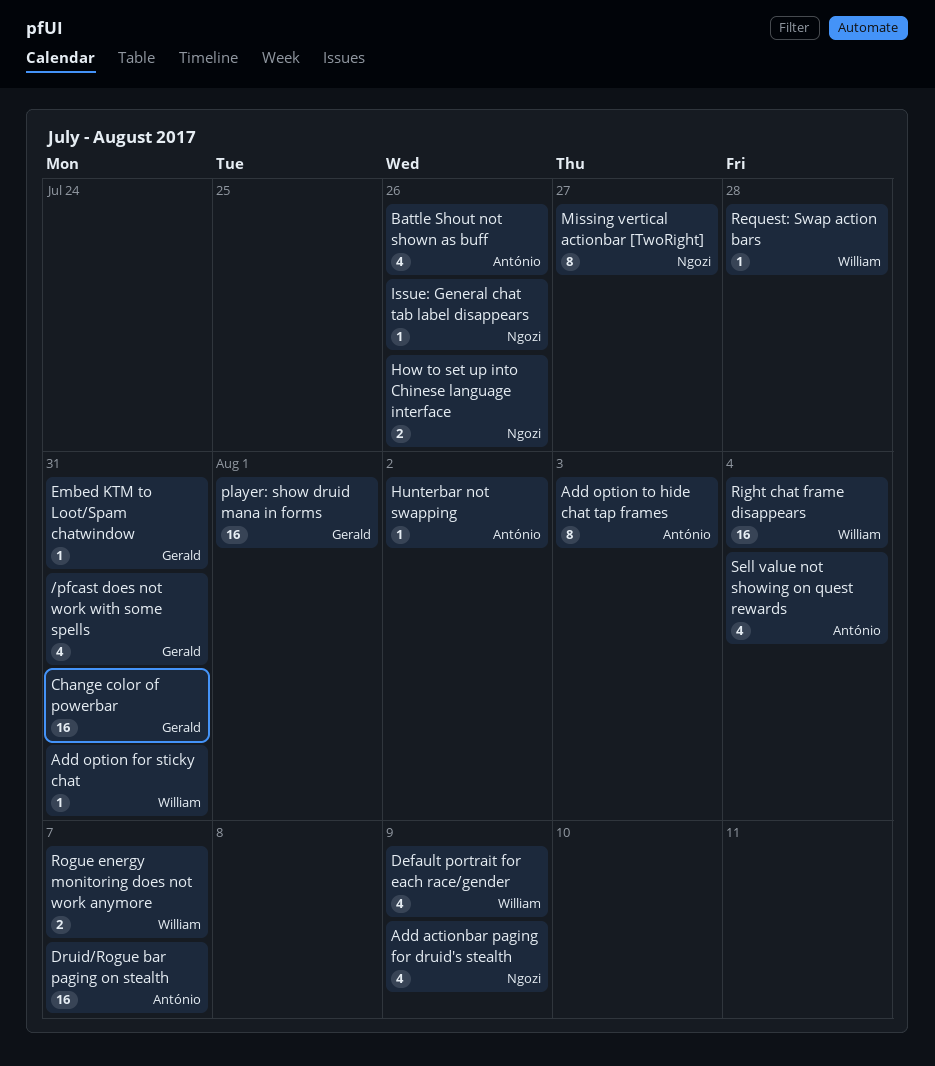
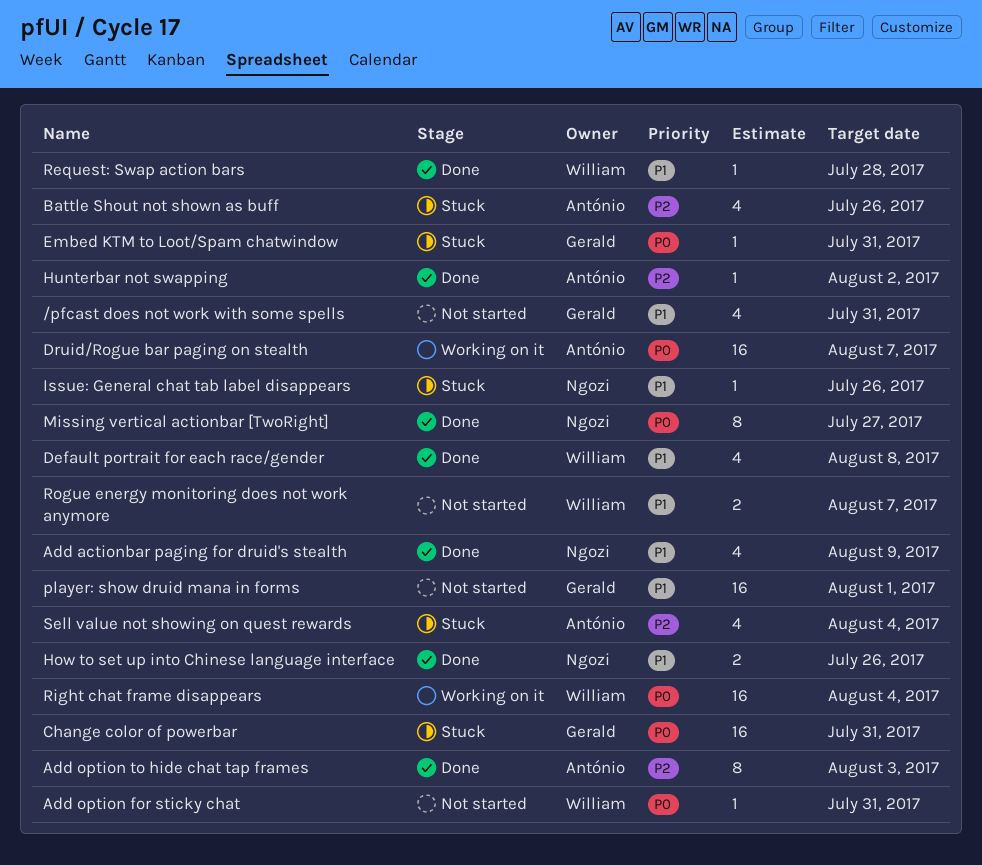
Default portrait for each race/gender, due: Aug 9 -> Aug 8

